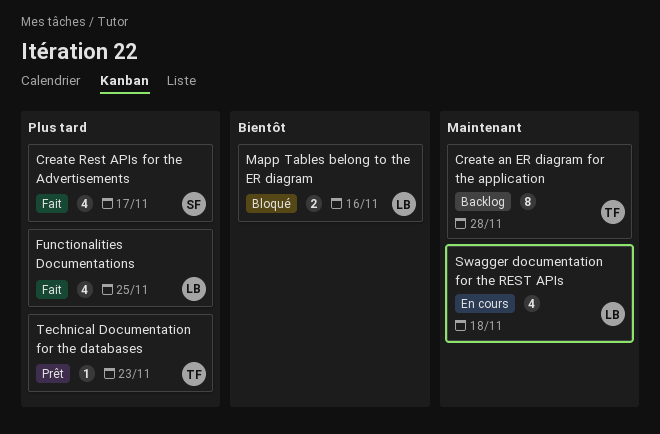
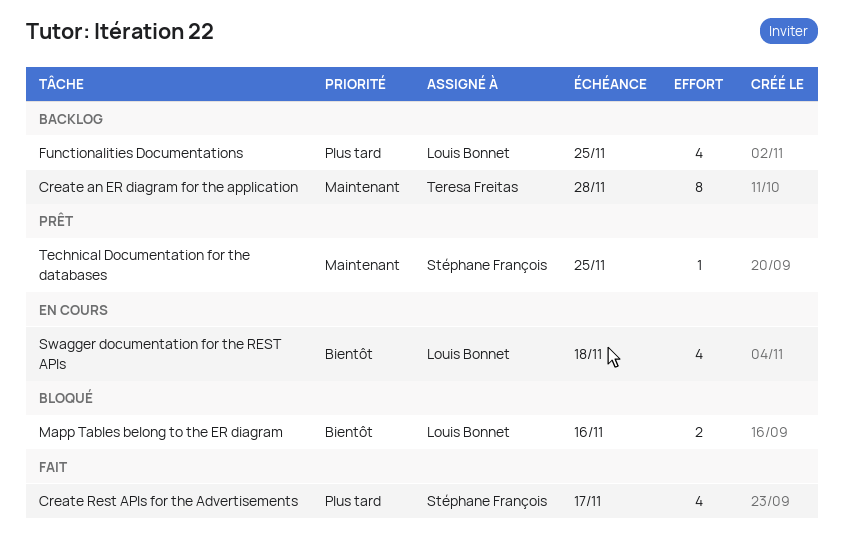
Functionalities Documentations, status: Fait -> Backlog
Swagger documentation for the REST APIs, priority: Maintenant -> Bientôt
Technical Documentation for the databases, owner: Teresa Freitas -> Stéphane François
Technical Documentation for the databases, priority: Plus tard -> Maintenant
Technical Documentation for the databases, due: Nov 23 -> Nov 25

